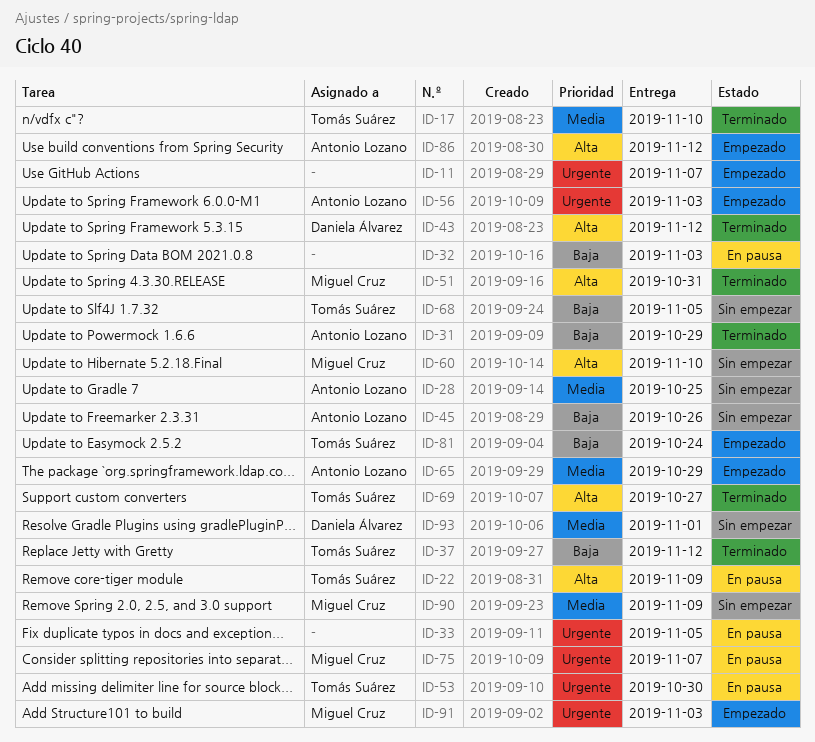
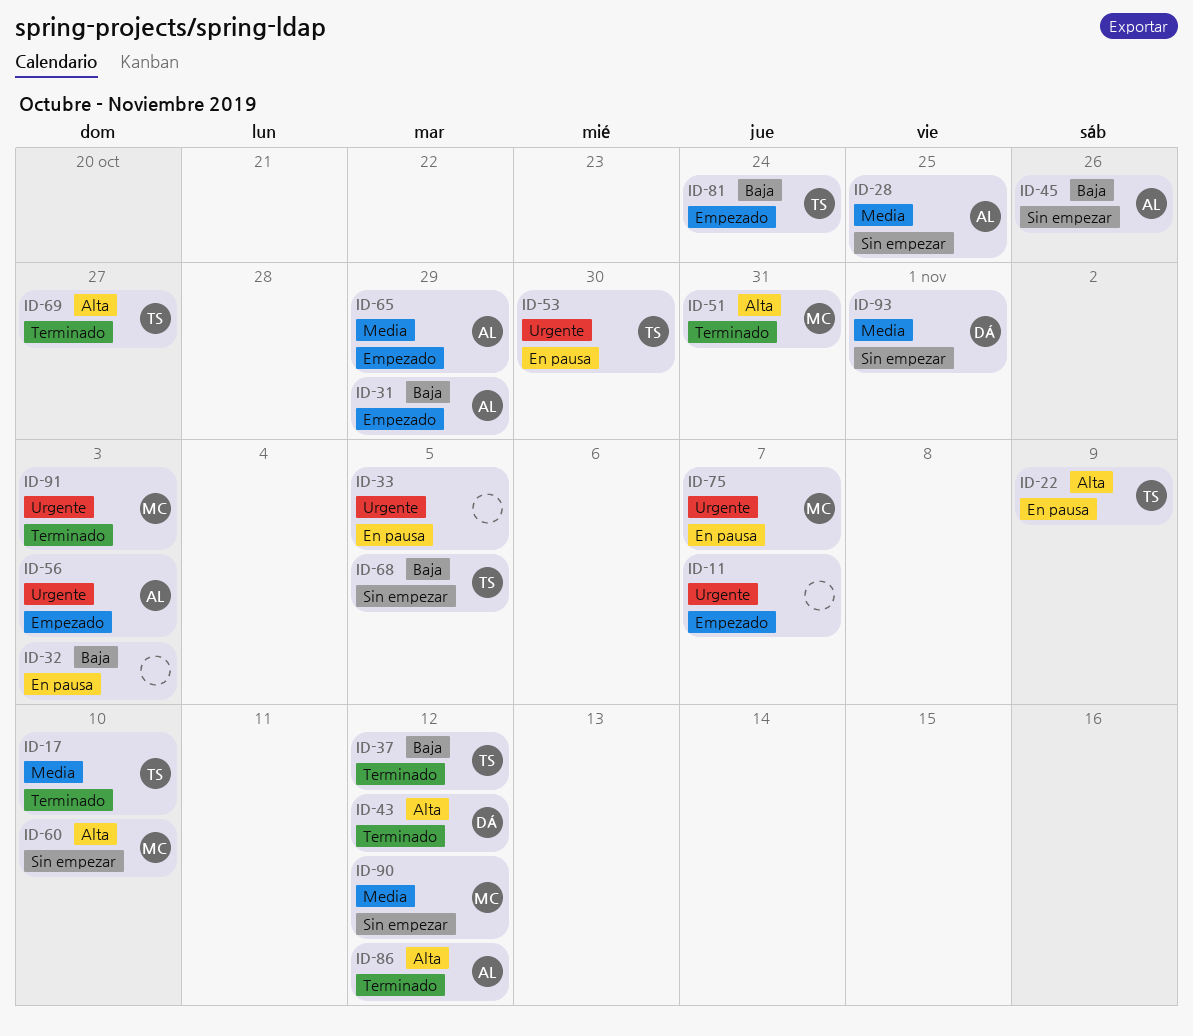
ID-31, status: Terminado -> Empezado
ID-86, status: Empezado -> Terminado
ID-90, due: Nov 9 -> Nov 12
ID-91, status: Empezado -> Terminado

